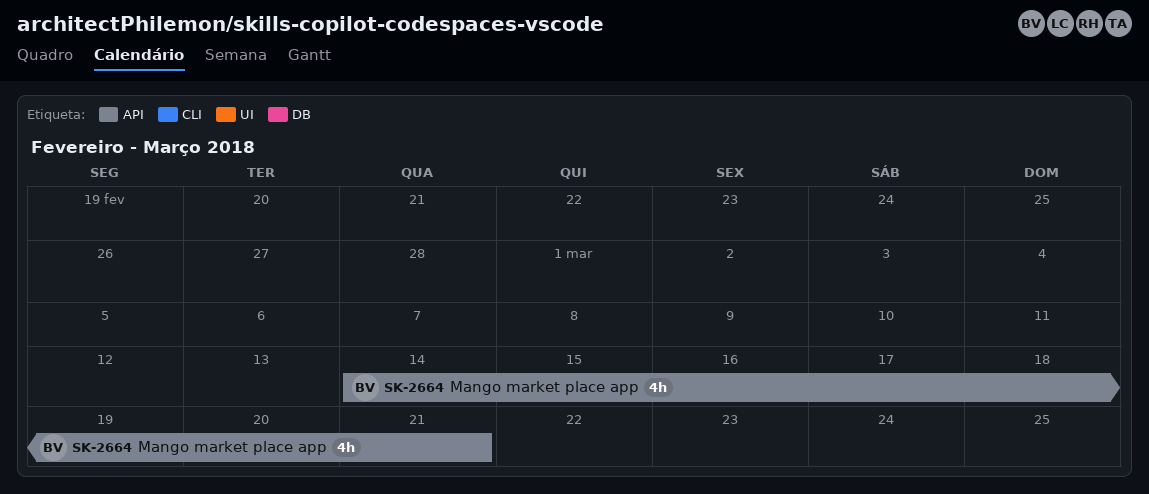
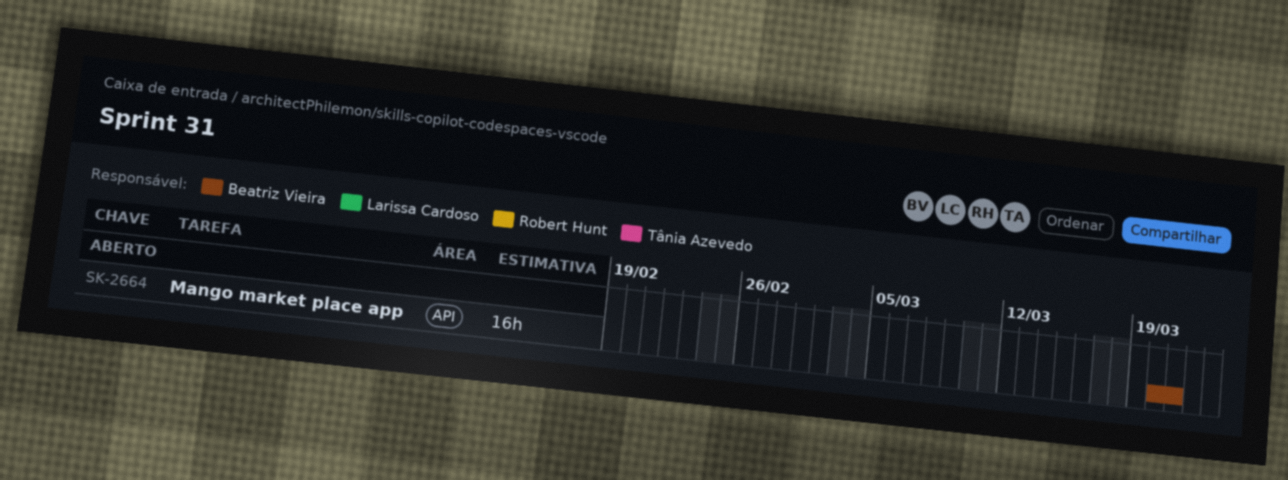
SK-2664, estimate: 4h -> 16h
SK-2664, start: Mar 14 -> Mar 20

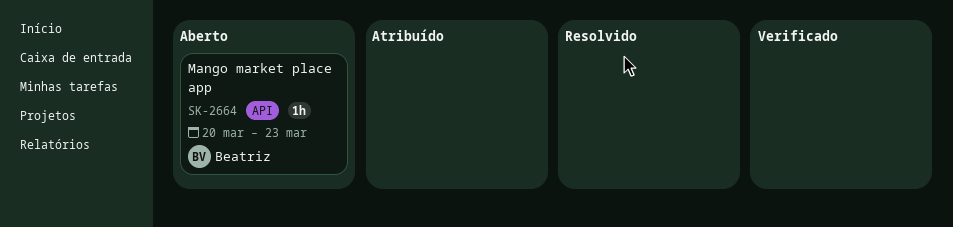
SK-2664, estimate: 16h -> 1h
SK-2664, due: Mar 21 -> Mar 23

